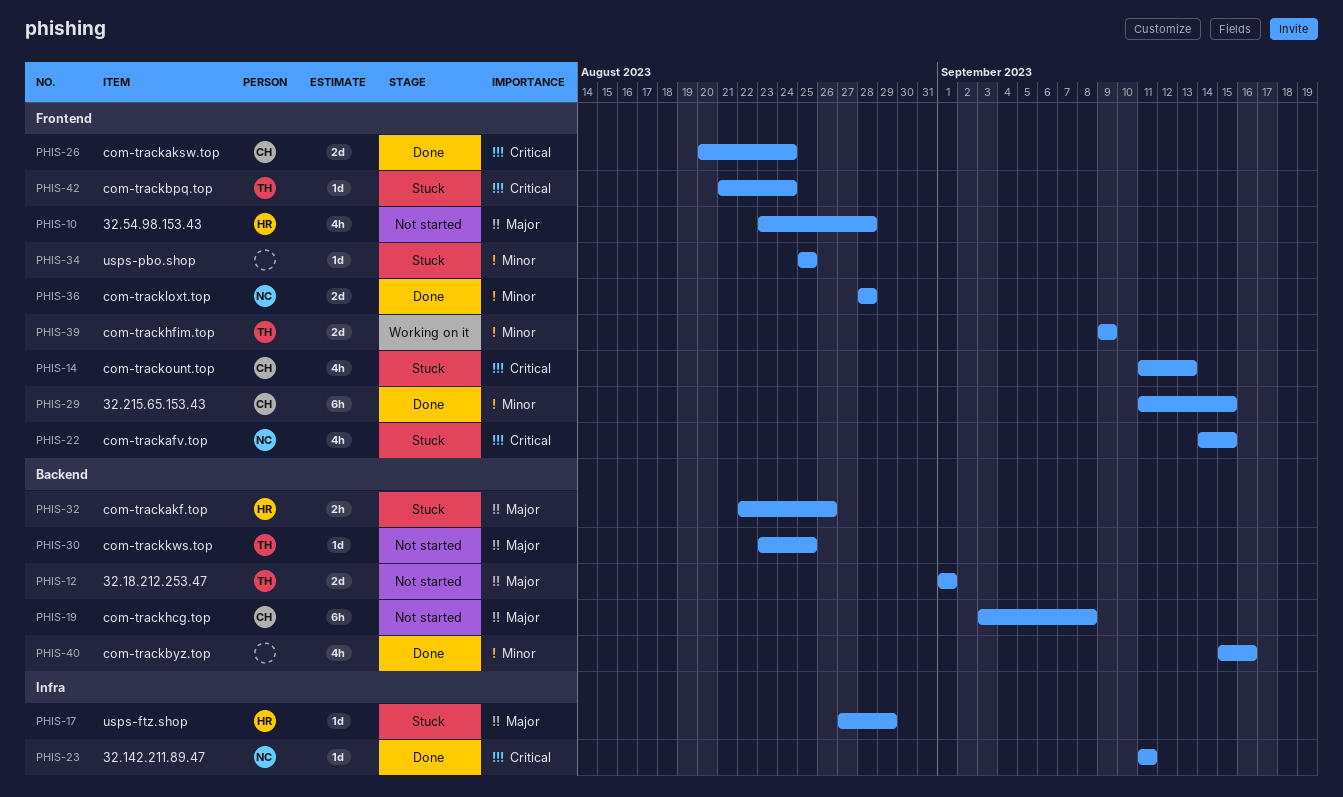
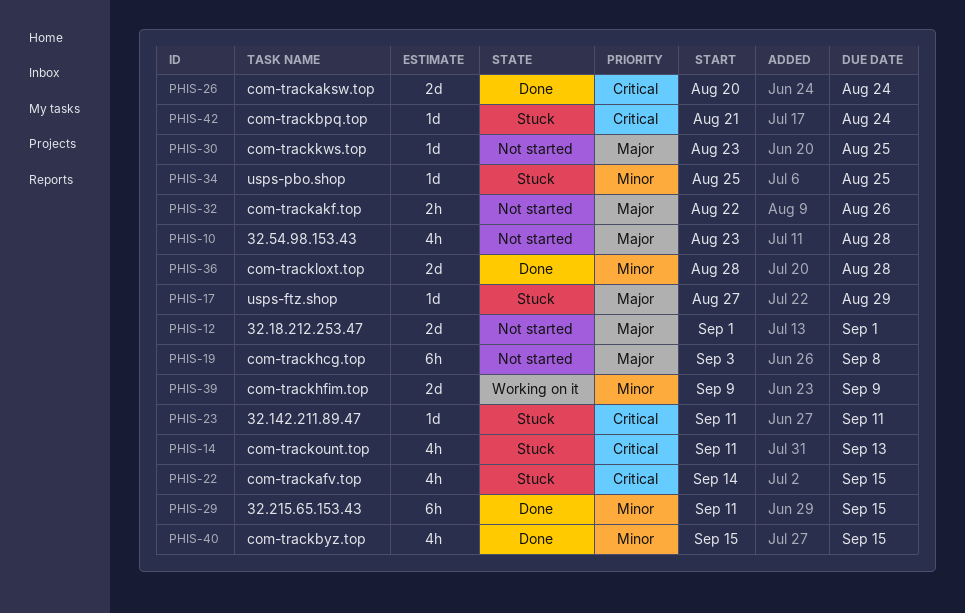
PHIS-23, status: Done -> Stuck
PHIS-32, status: Stuck -> Not started
PHIS-40, due: Sep 16 -> Sep 15

